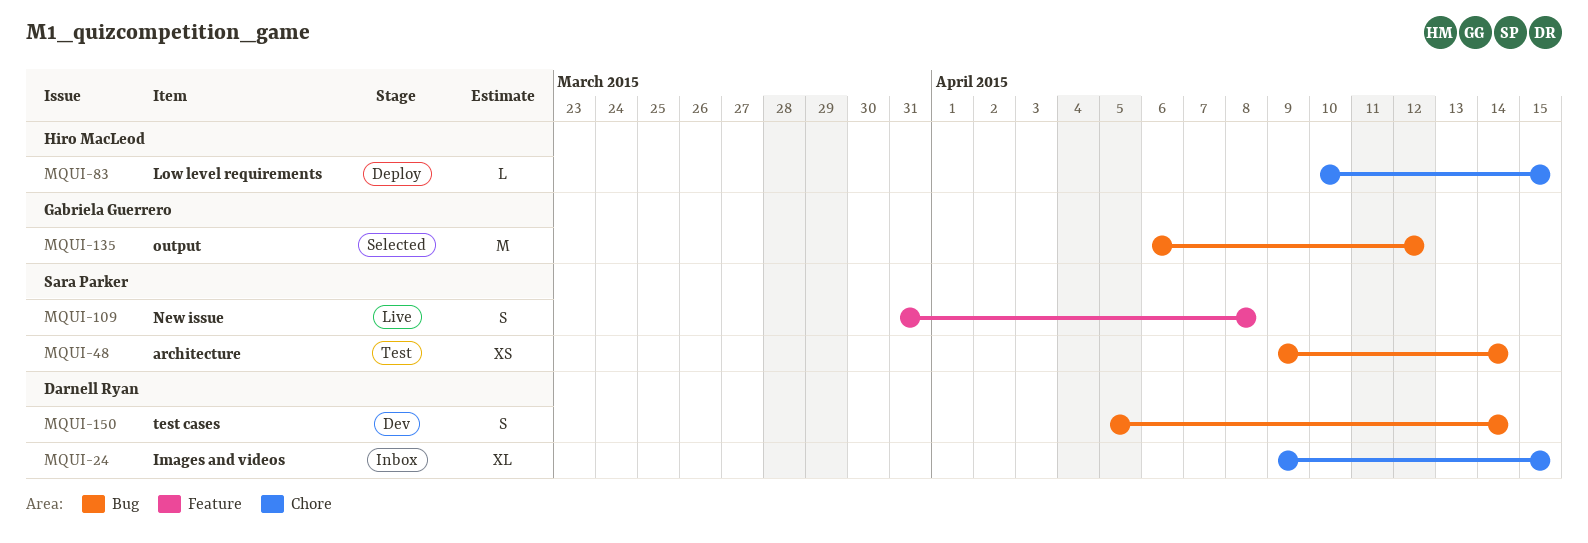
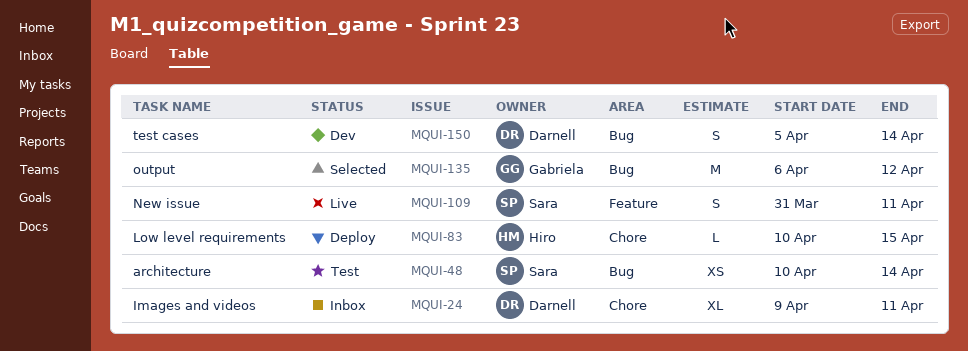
MQUI-24, due: Apr 15 -> Apr 11
MQUI-48, start: Apr 9 -> Apr 10
MQUI-109, due: Apr 8 -> Apr 11

